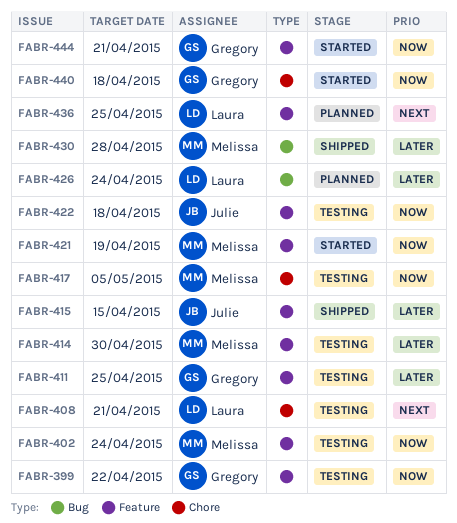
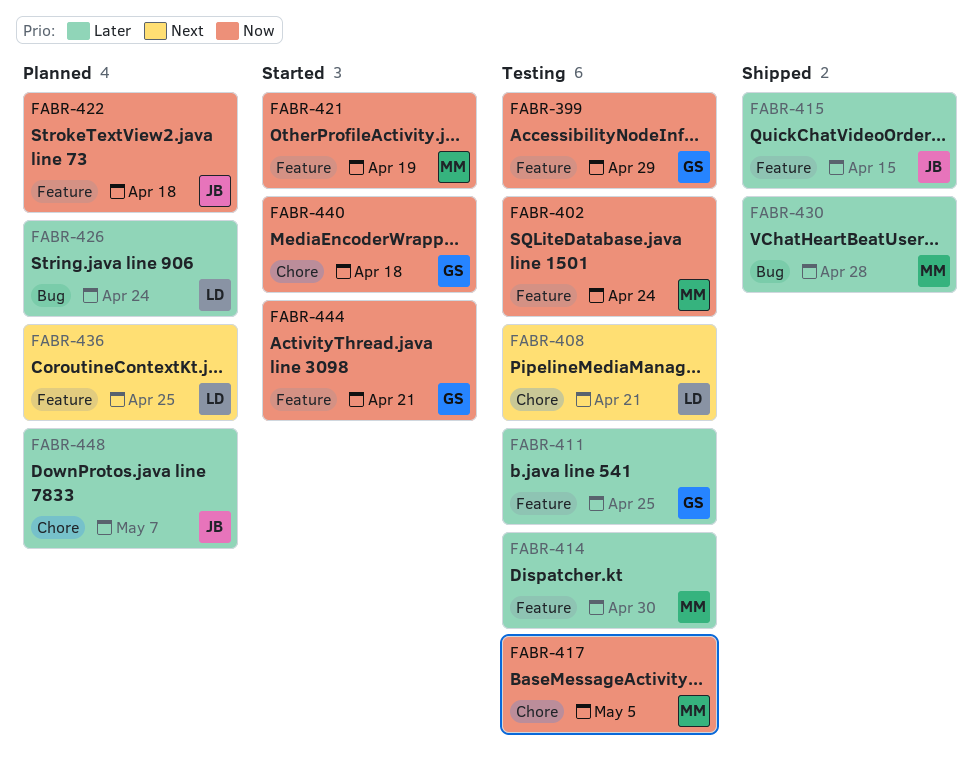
FABR-399, due: Apr 22 -> Apr 29
FABR-422, status: Testing -> Planned
FABR-448: none -> present

